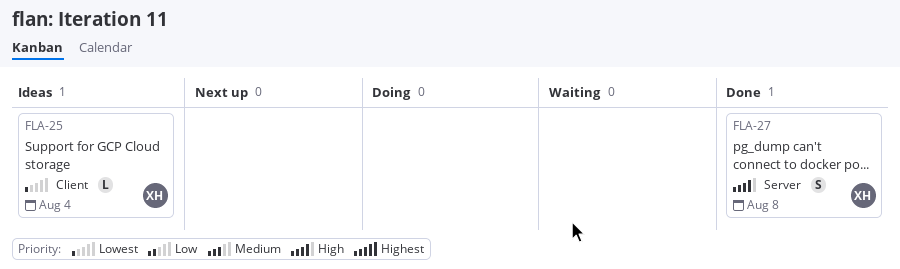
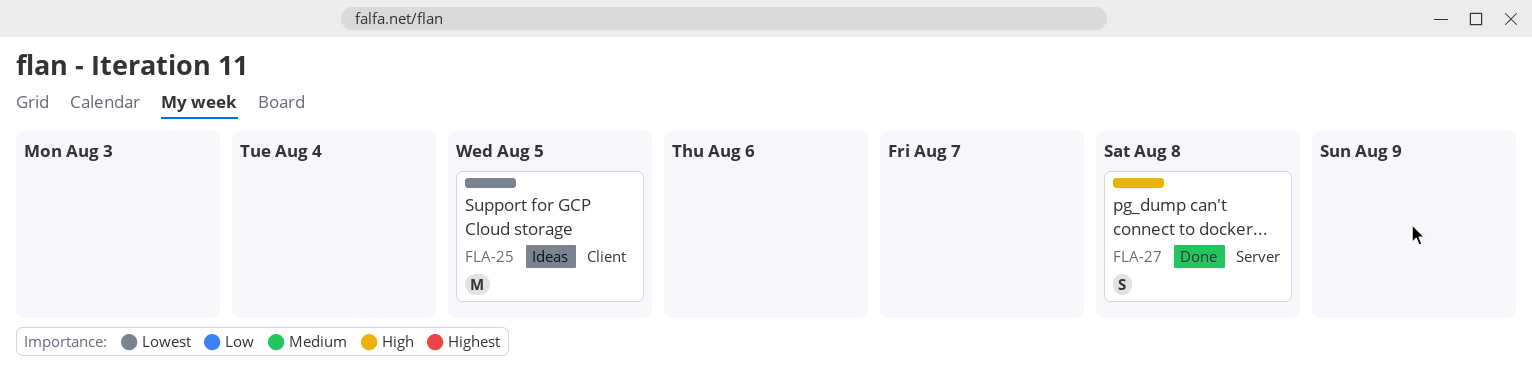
FLA-25, estimate: L -> M
FLA-25, due: Aug 4 -> Aug 5

